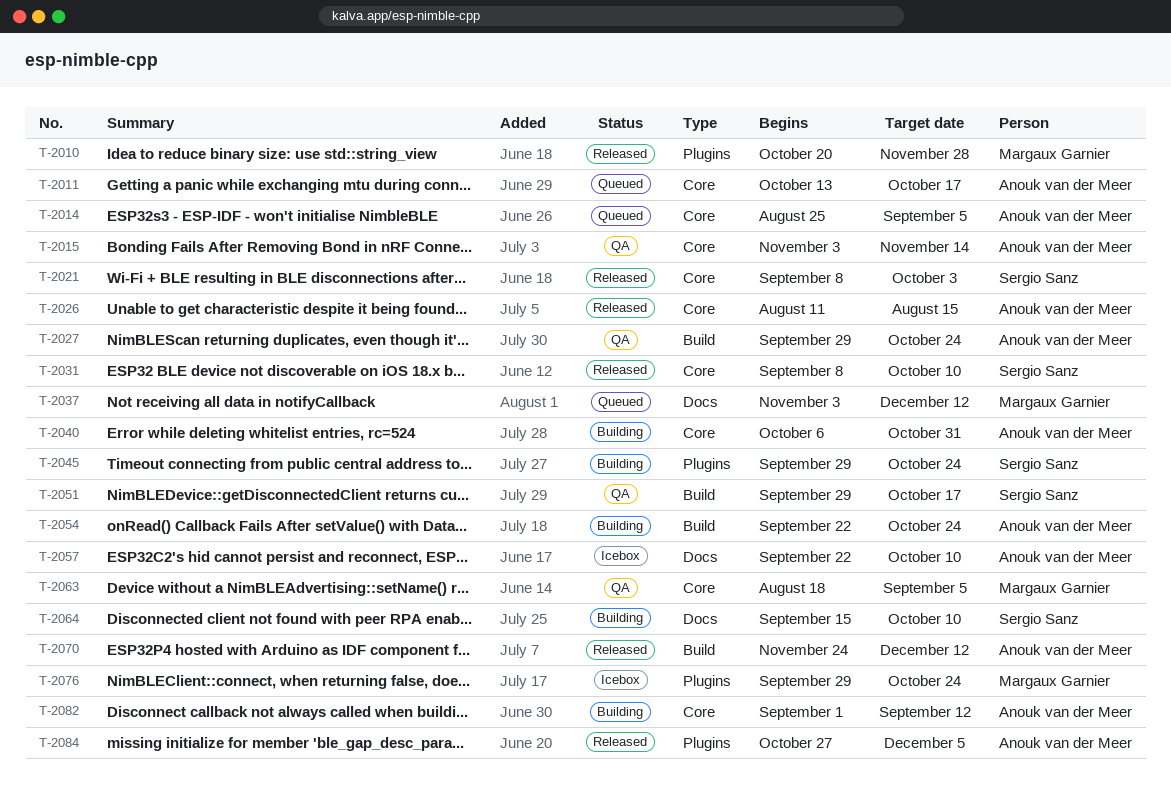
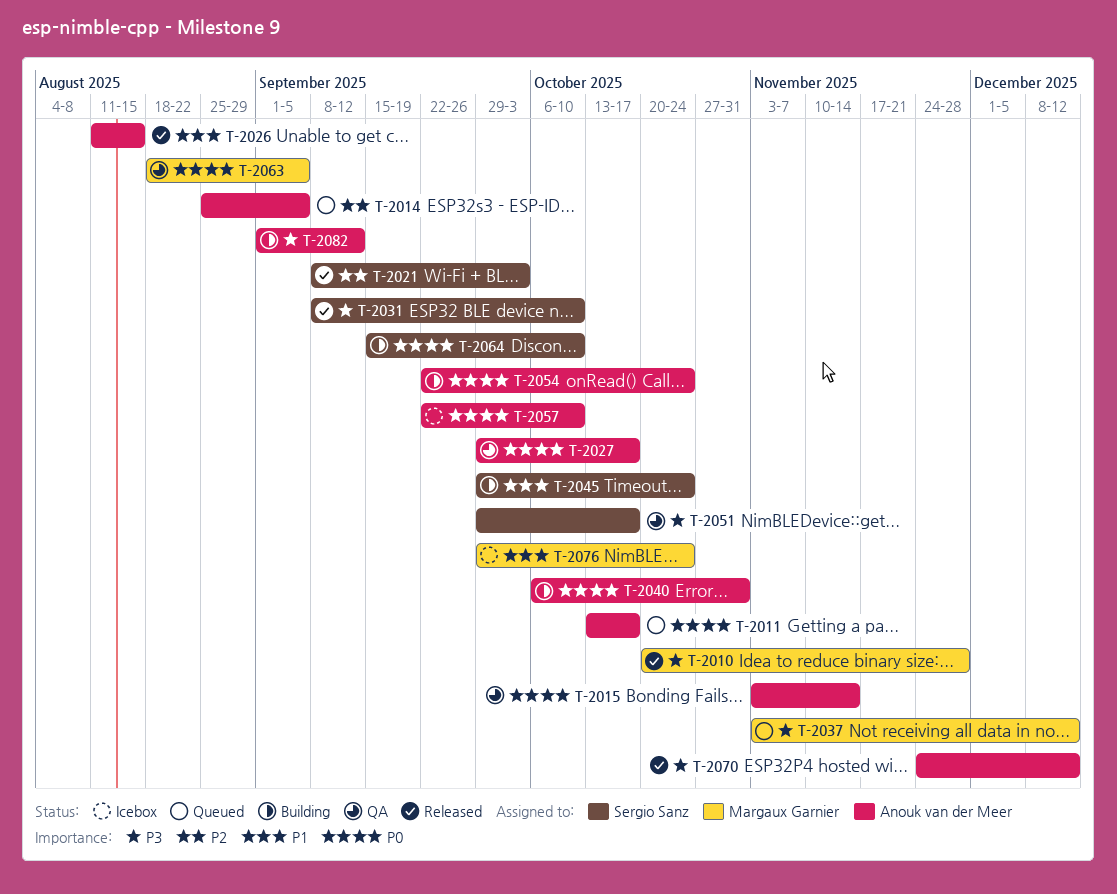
T-2027, due: Oct 24 -> Oct 17
T-2084: present -> none

